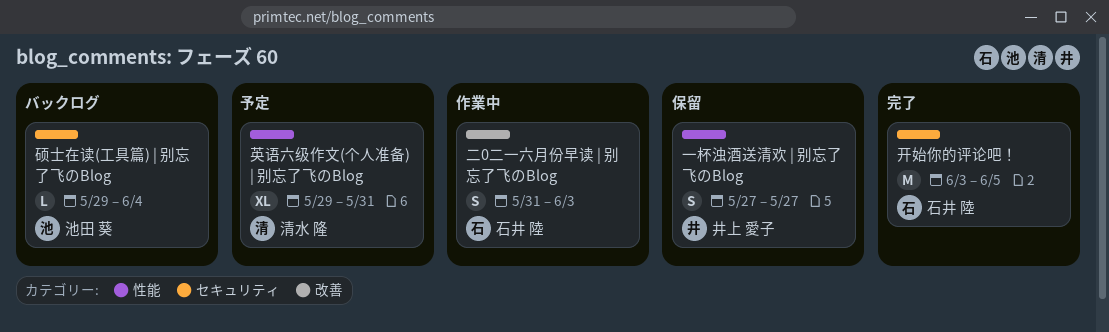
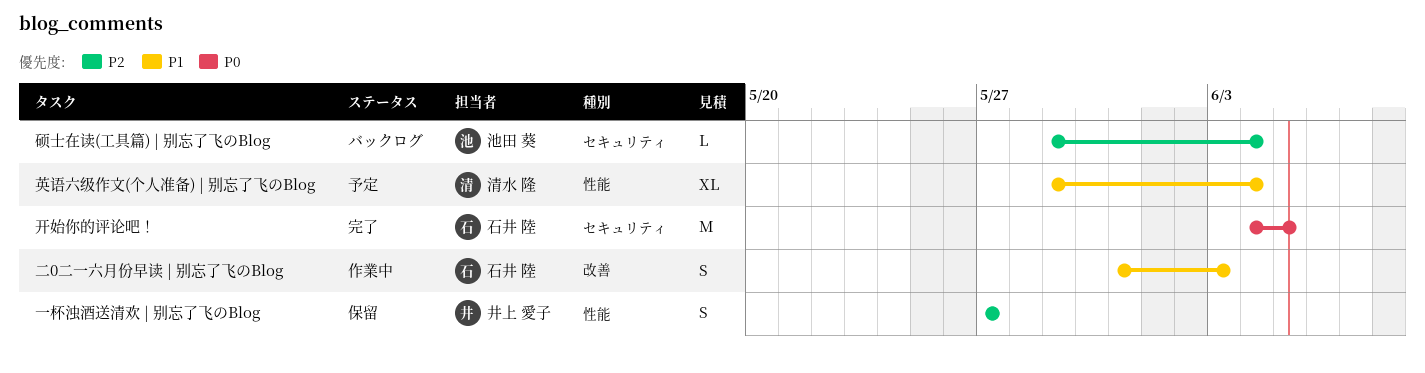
开始你的评论吧！, start: Jun 3 -> Jun 4
英语六级作文(个人准备) | 别忘了飞のBlog, due: May 31 -> Jun 4

